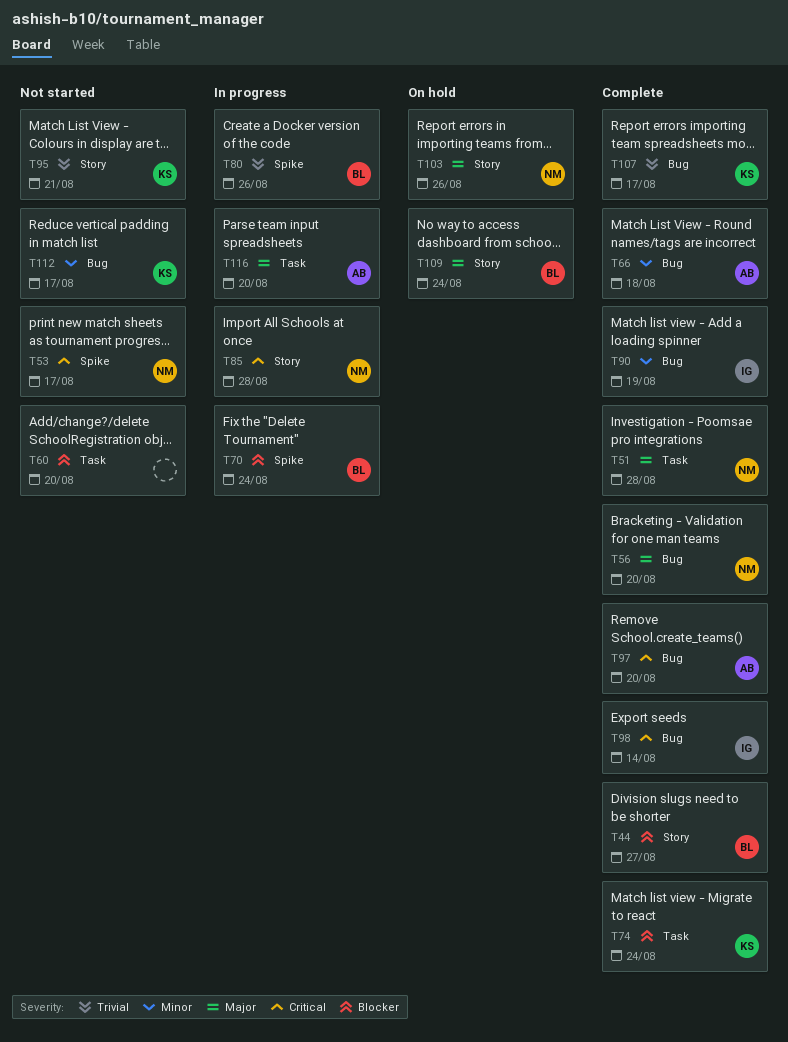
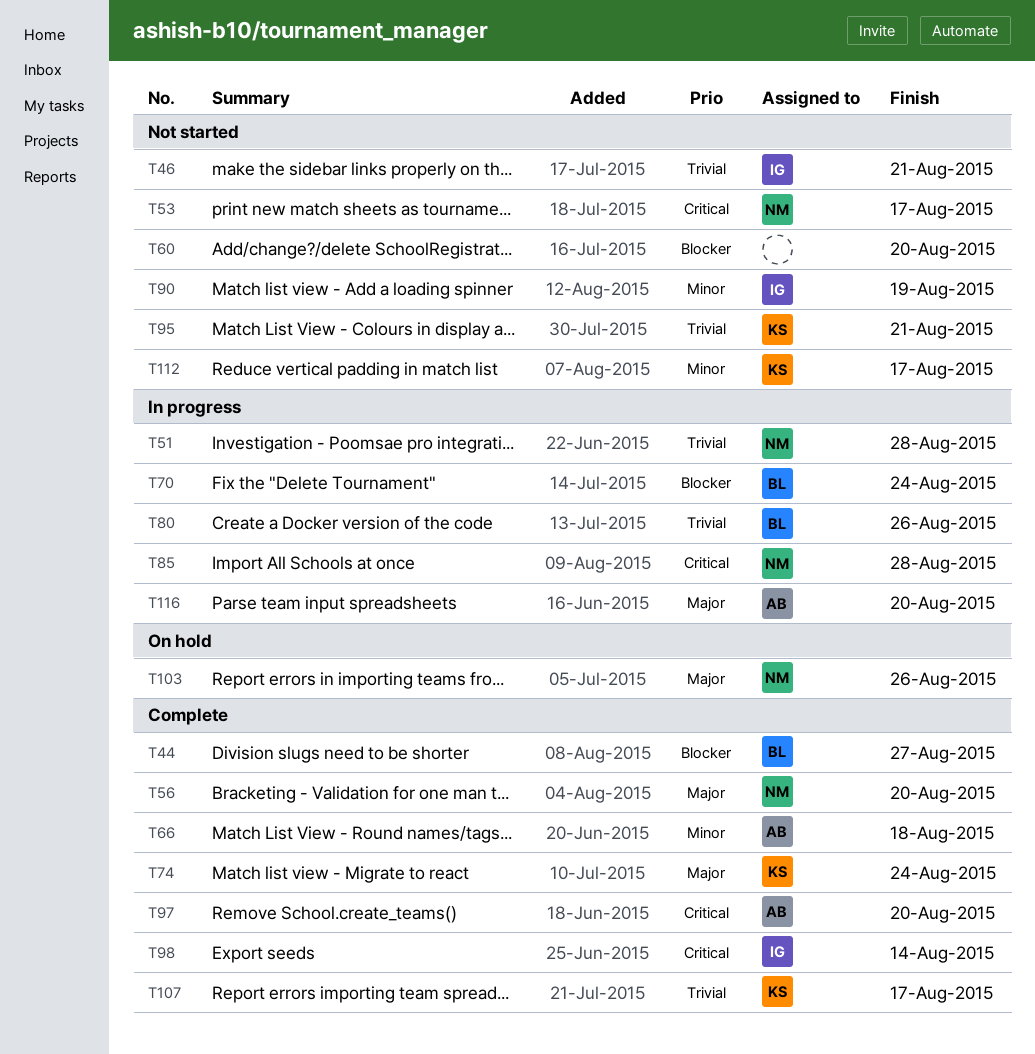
T46: none -> present
T51, status: Complete -> In progress
T51, priority: Major -> Trivial
T74, priority: Blocker -> Major
T90, status: Complete -> Not started
T109: present -> none

